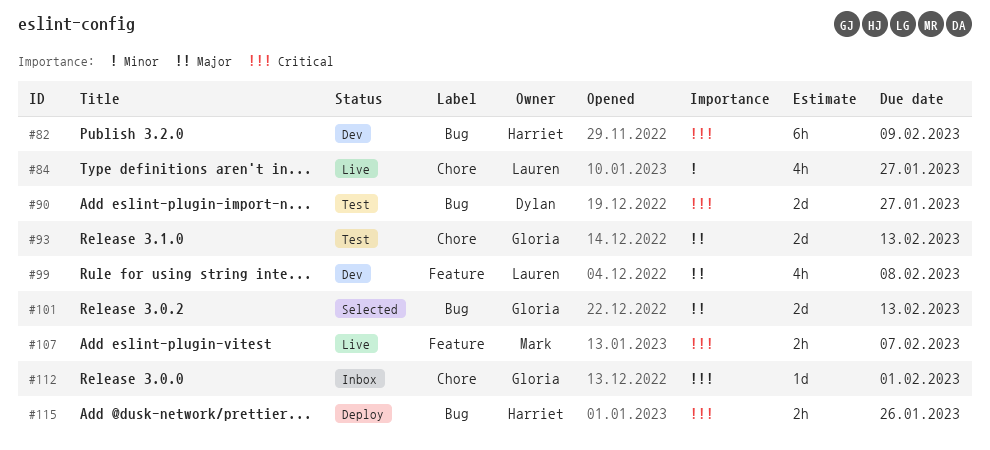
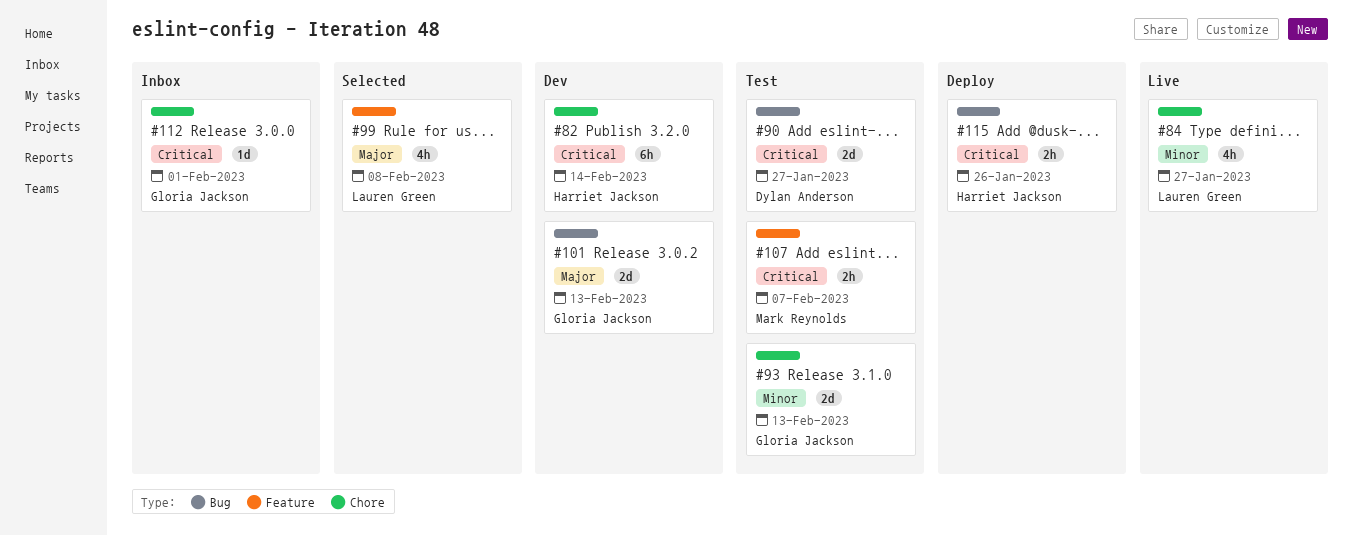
#82, label: Bug -> Chore
#82, due: Feb 9 -> Feb 14
#93, priority: Major -> Minor
#99, status: Dev -> Selected
#101, status: Selected -> Dev
#107, status: Live -> Test

